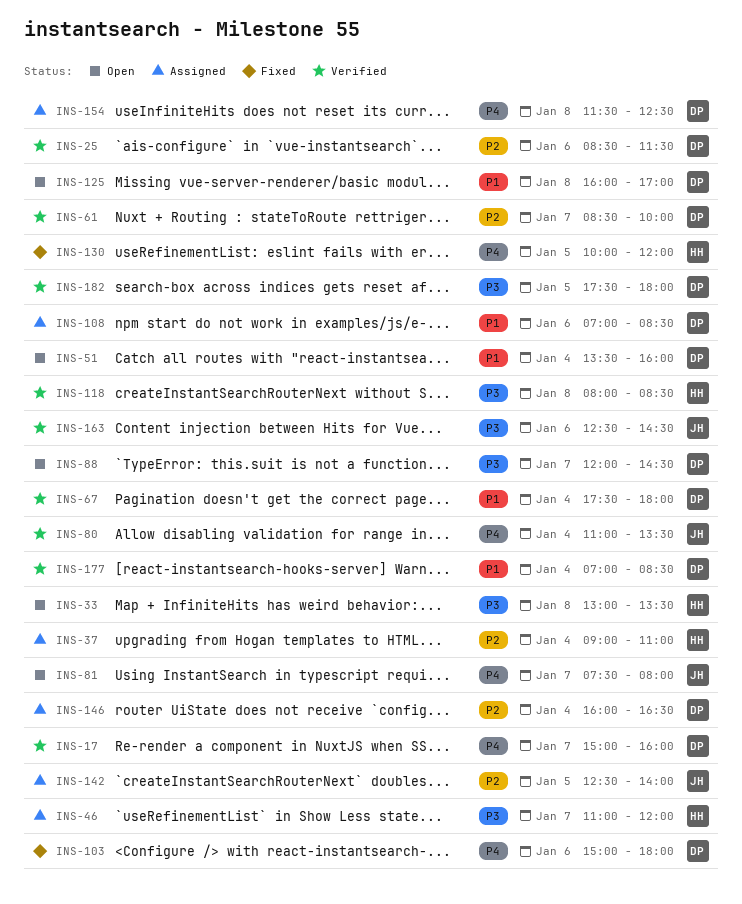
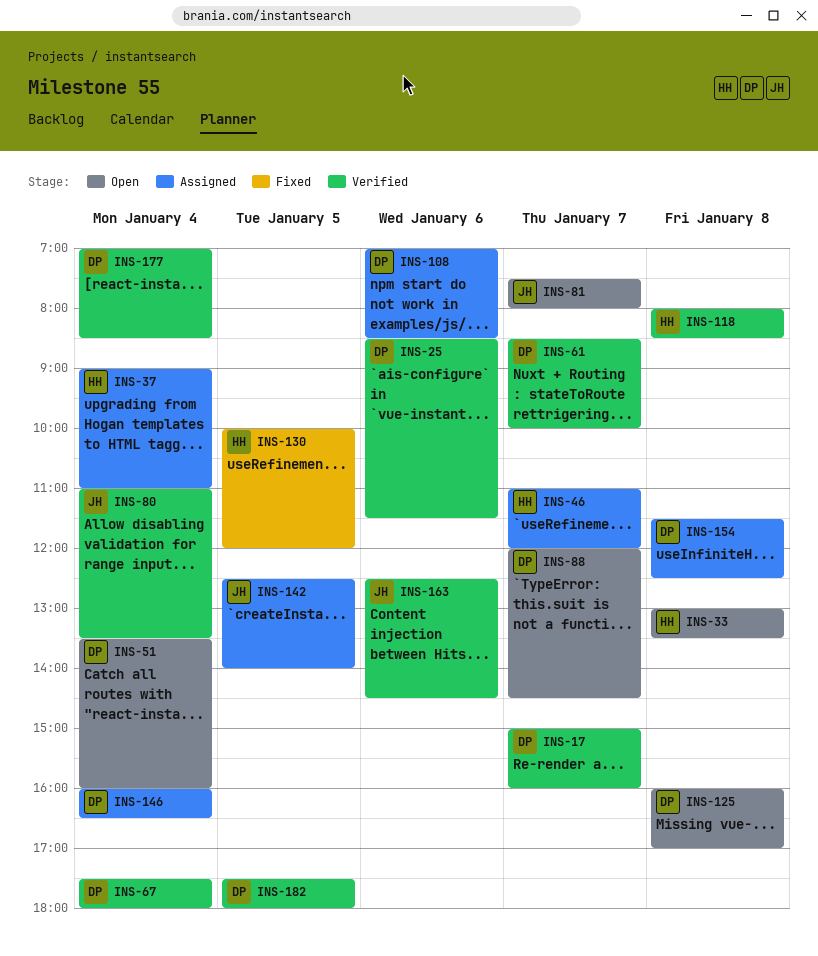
INS-103: present -> none

